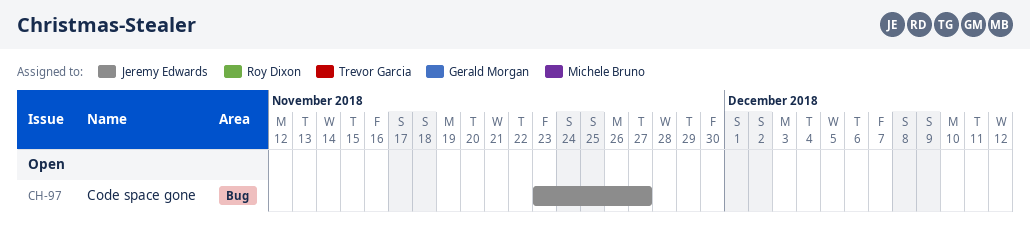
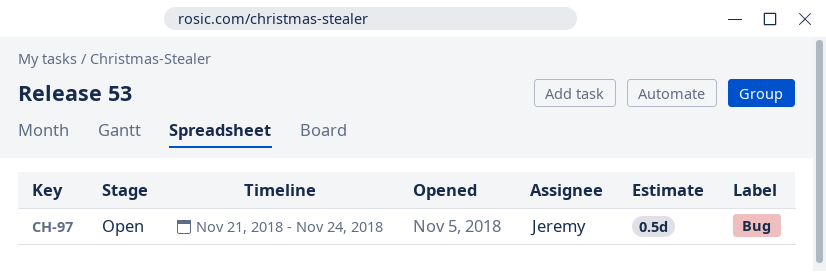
CH-97, start: Nov 23 -> Nov 21
CH-97, due: Nov 27 -> Nov 24

